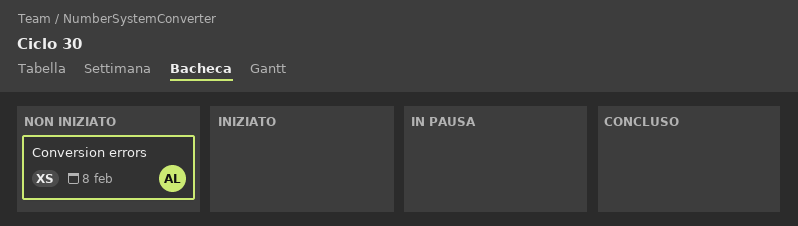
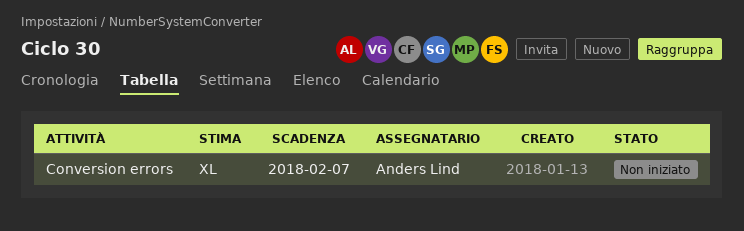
Conversion errors, estimate: XS -> XL
Conversion errors, due: Feb 8 -> Feb 7

